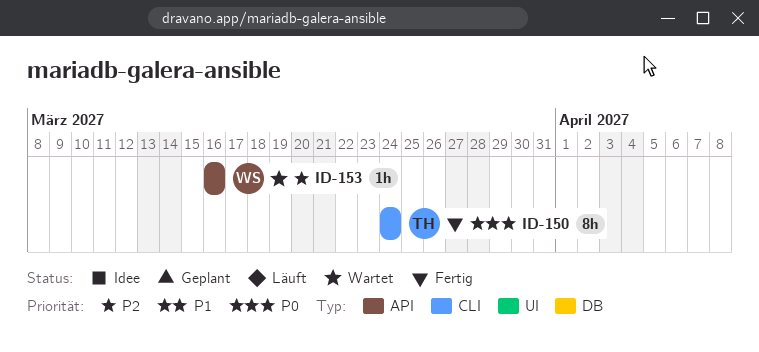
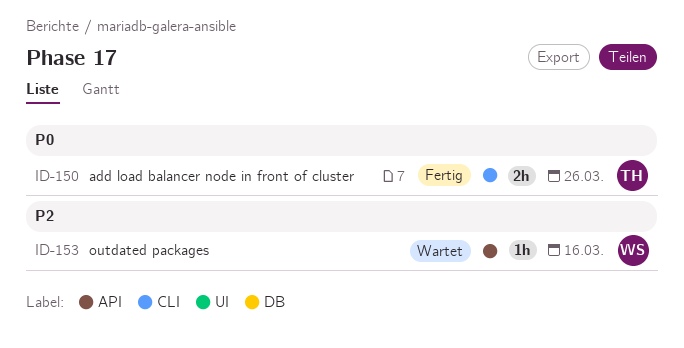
ID-150, estimate: 8h -> 2h
ID-150, due: Mar 24 -> Mar 26

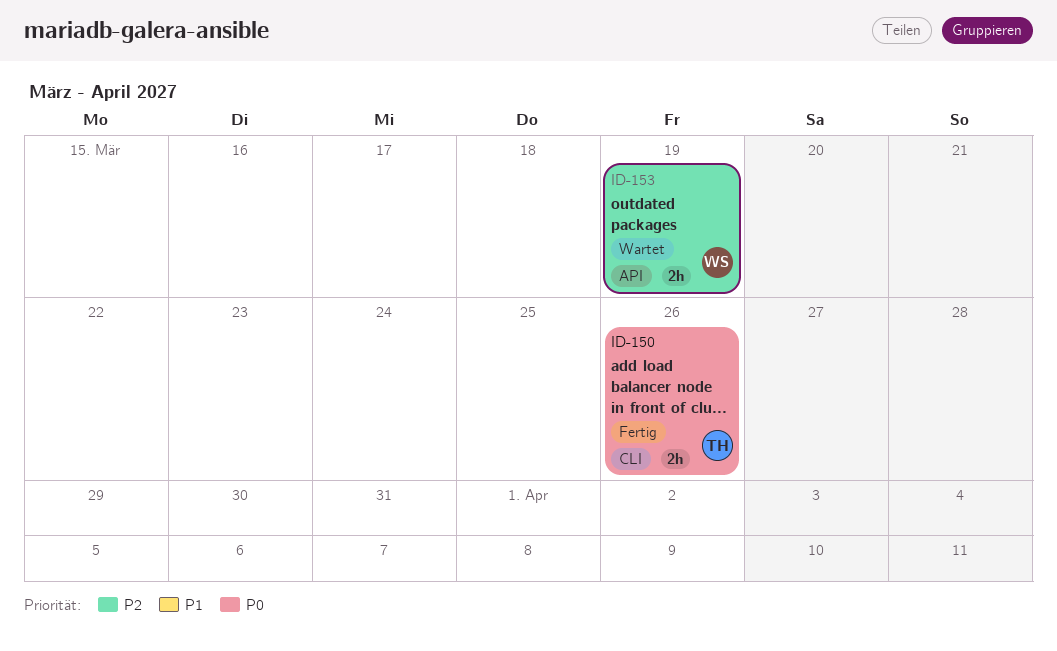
ID-153, estimate: 1h -> 2h
ID-153, due: Mar 16 -> Mar 19

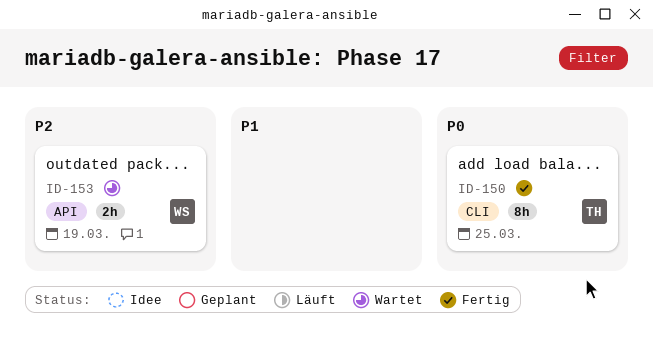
ID-150, estimate: 2h -> 8h
ID-150, due: Mar 26 -> Mar 25

